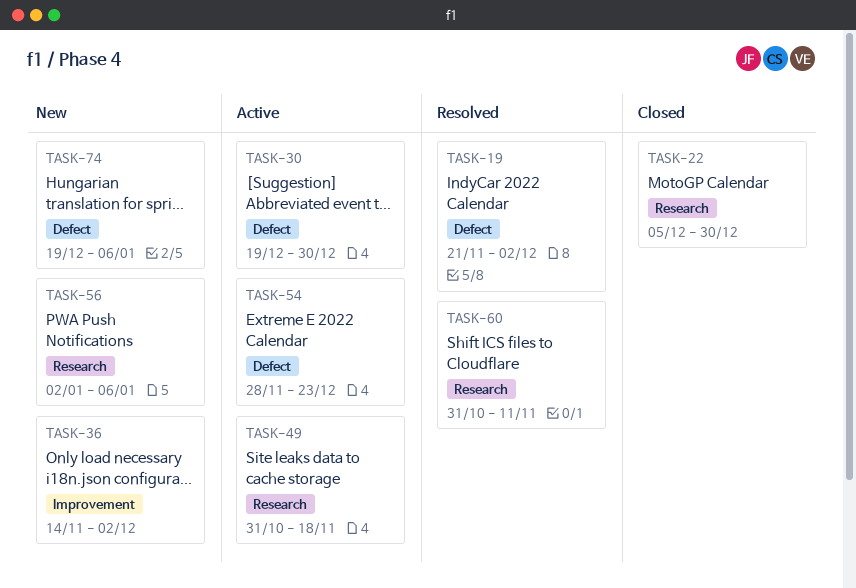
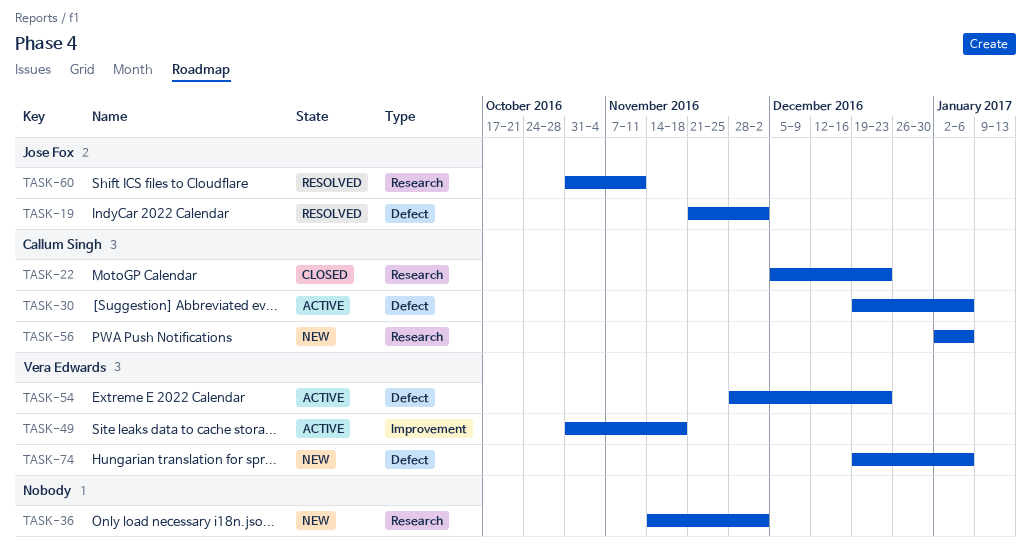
TASK-22, due: Dec 30 -> Dec 23
TASK-30, due: Dec 30 -> Jan 6
TASK-36, label: Improvement -> Research
TASK-49, label: Research -> Improvement

